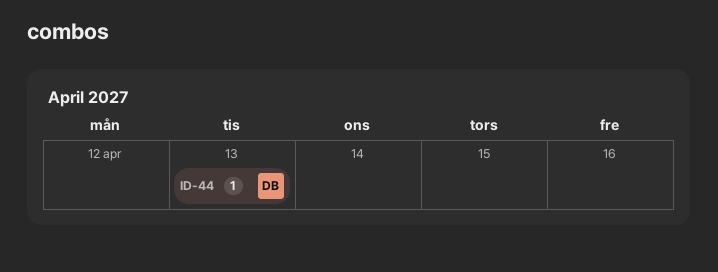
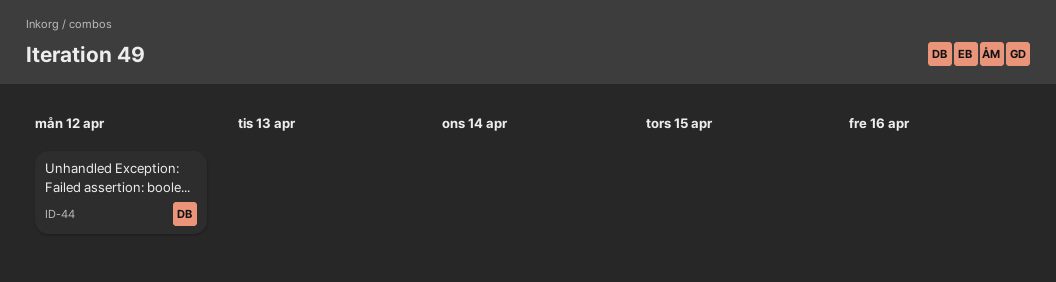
ID-44, due: Apr 13 -> Apr 12

